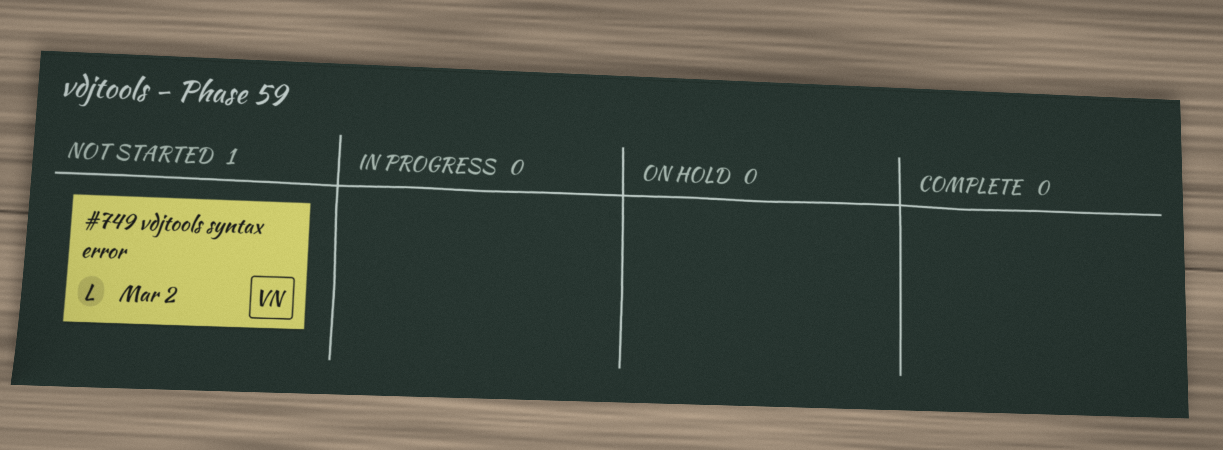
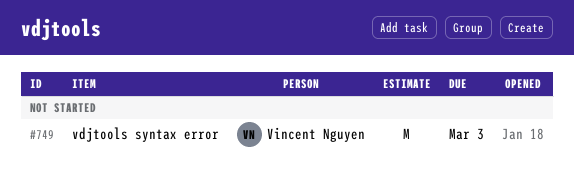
#749, estimate: L -> M
#749, due: Mar 2 -> Mar 3

